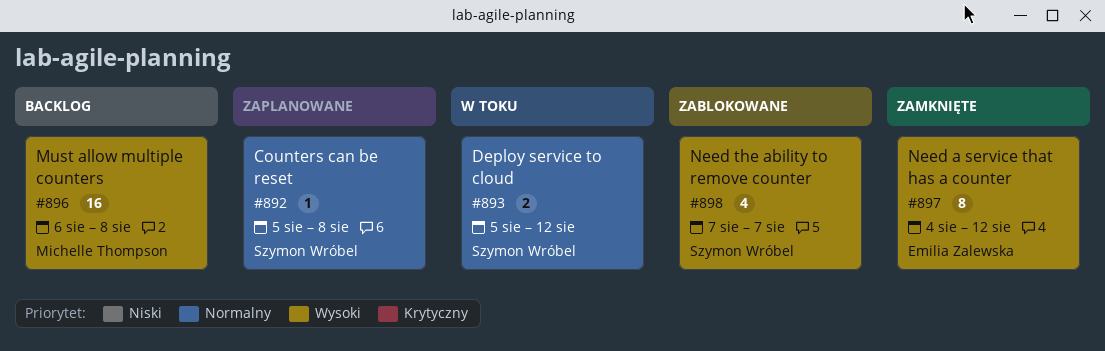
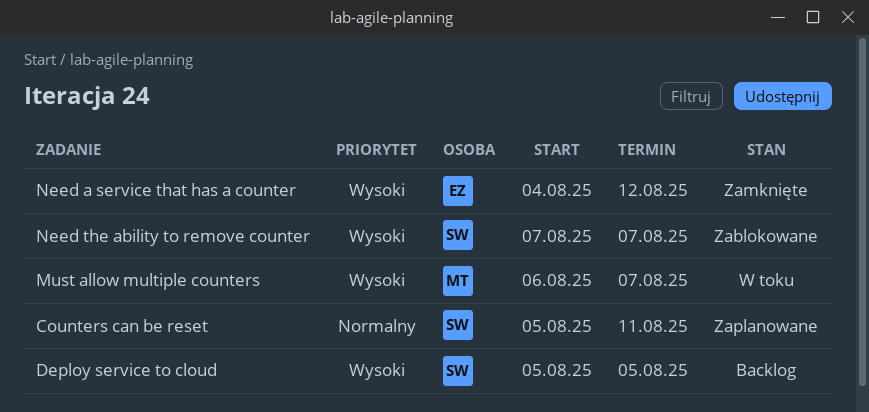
Counters can be reset, due: Aug 8 -> Aug 11
Deploy service to cloud, status: W toku -> Backlog
Deploy service to cloud, priority: Normalny -> Wysoki
Deploy service to cloud, due: Aug 12 -> Aug 5
Must allow multiple counters, status: Backlog -> W toku
Must allow multiple counters, due: Aug 8 -> Aug 7

